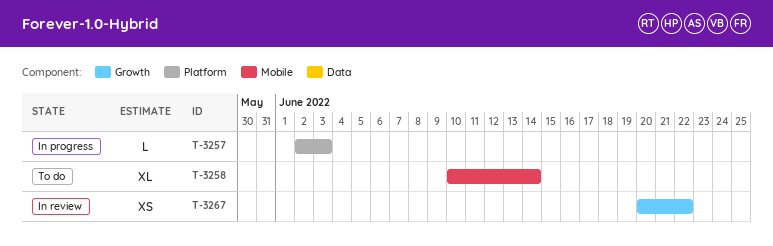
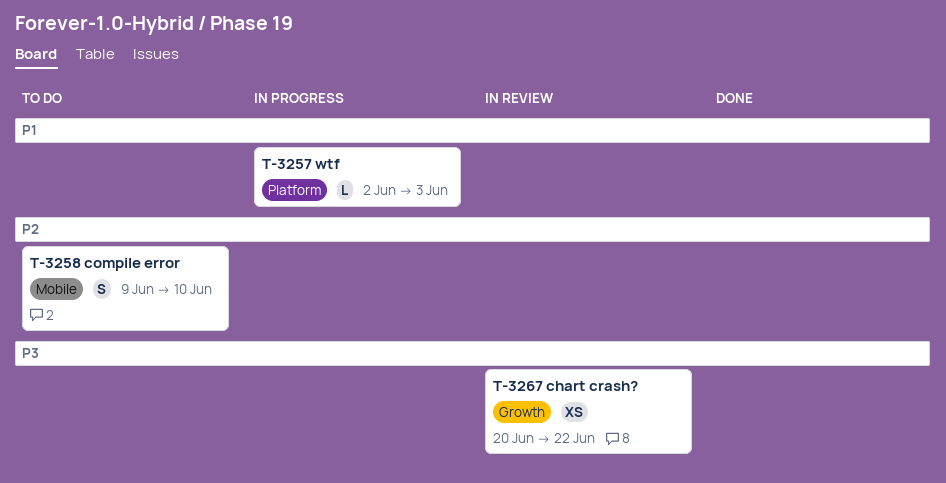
T-3258, estimate: XL -> S
T-3258, start: Jun 10 -> Jun 9
T-3258, due: Jun 14 -> Jun 10

